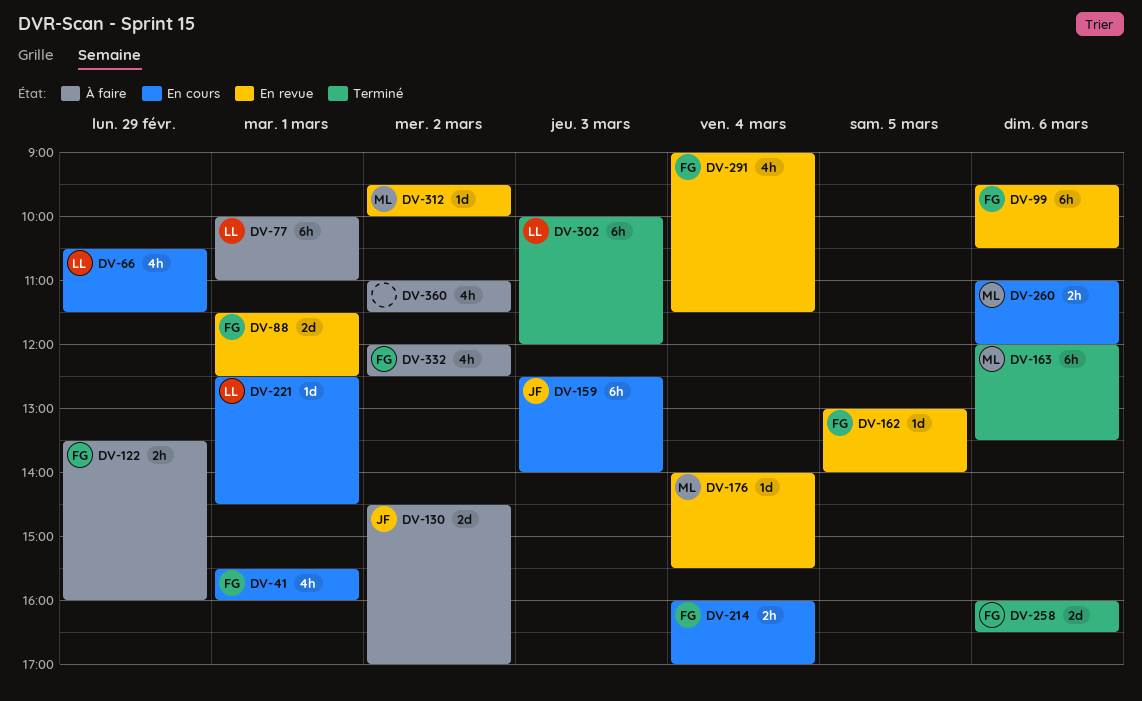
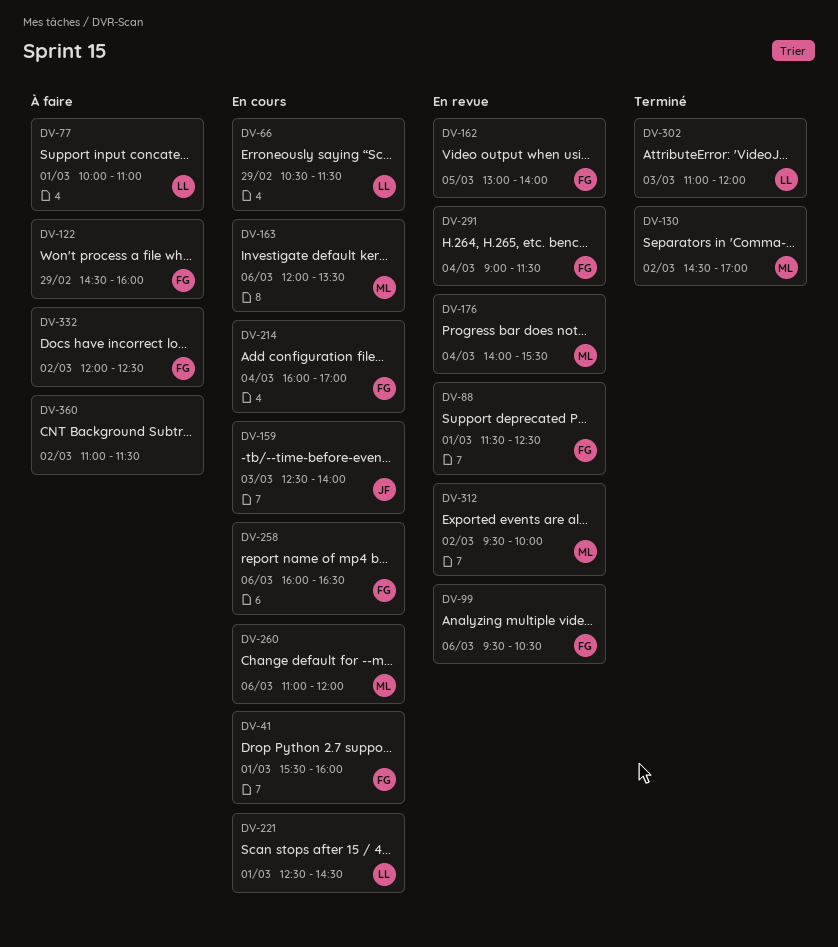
DV-122, begins: 13:30 -> 14:30
DV-130, status: À faire -> Terminé
DV-130, owner: JF -> ML
DV-163, status: Terminé -> En cours
DV-258, status: Terminé -> En cours
DV-302, begins: 10:00 -> 11:00

